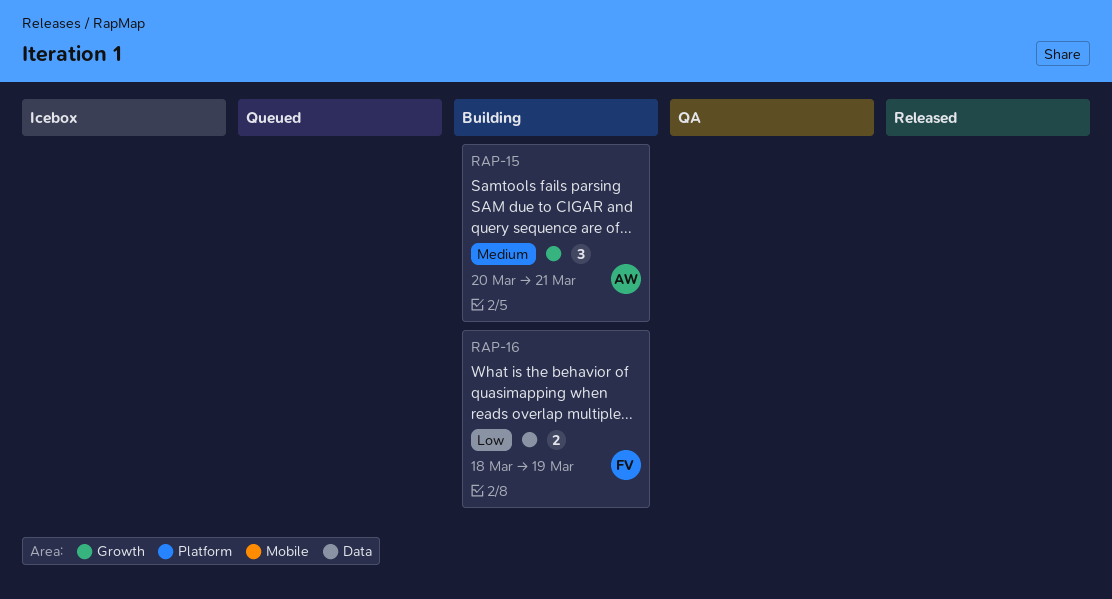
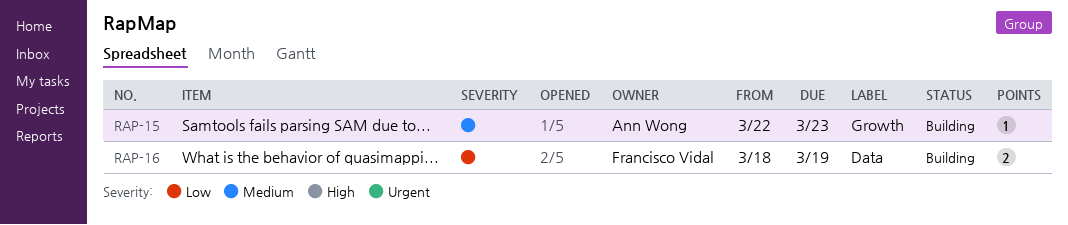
RAP-15, estimate: 3 -> 1
RAP-15, start: Mar 20 -> Mar 22
RAP-15, due: Mar 21 -> Mar 23

